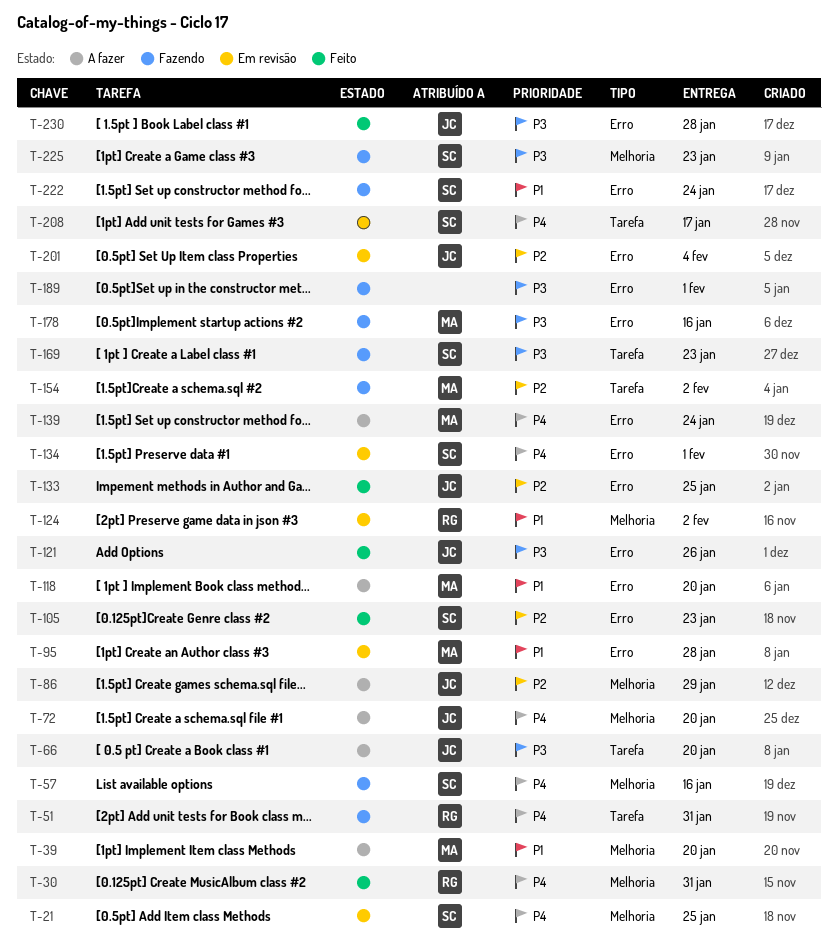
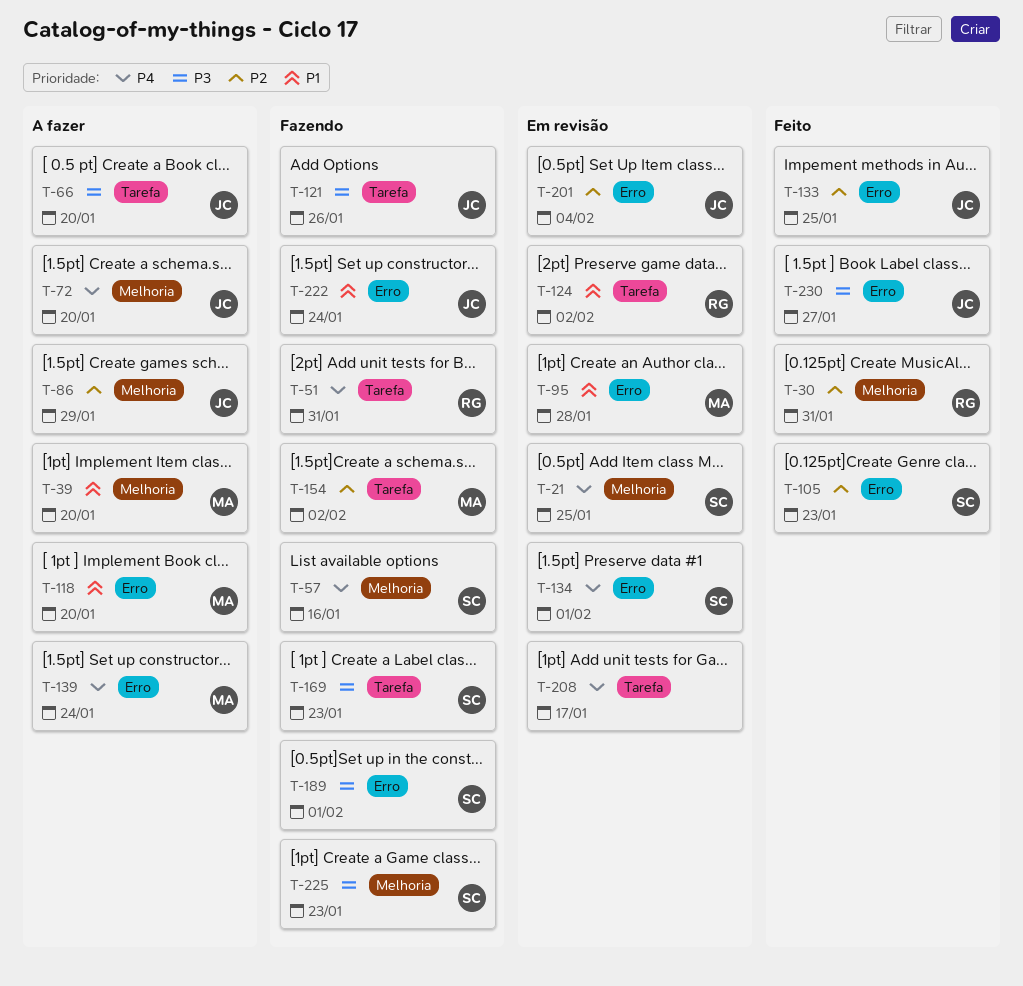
T-30, priority: P4 -> P2
T-121, status: Feito -> Fazendo
T-121, label: Erro -> Tarefa
T-124, label: Melhoria -> Tarefa
T-178: present -> none
T-189, owner: none -> SC
T-208, owner: SC -> none
T-222, owner: SC -> JC
T-230, due: Jan 28 -> Jan 27

